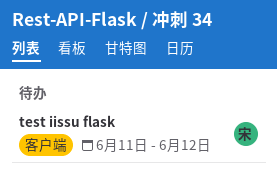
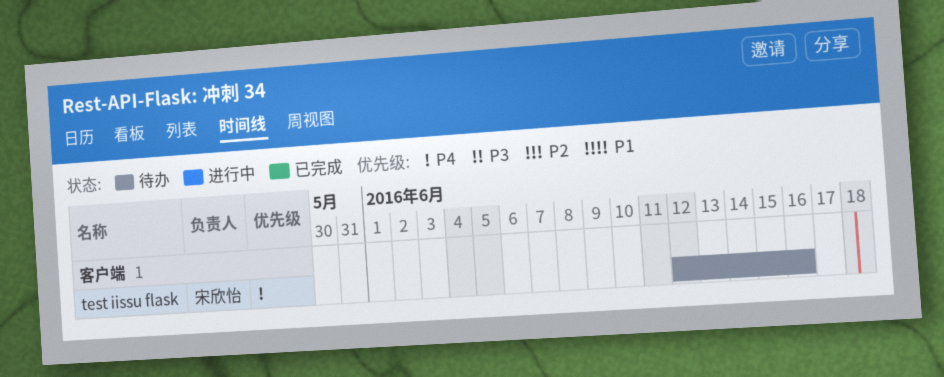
test iissu flask, start: Jun 11 -> Jun 12
test iissu flask, due: Jun 12 -> Jun 16

